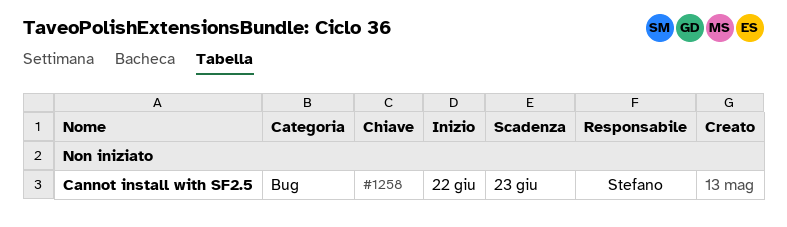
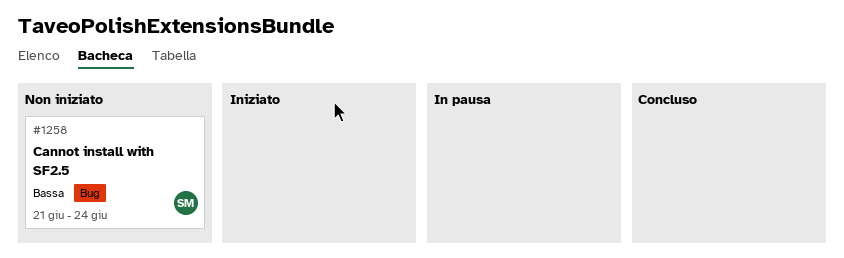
#1258, start: Jun 22 -> Jun 21
#1258, due: Jun 23 -> Jun 24

